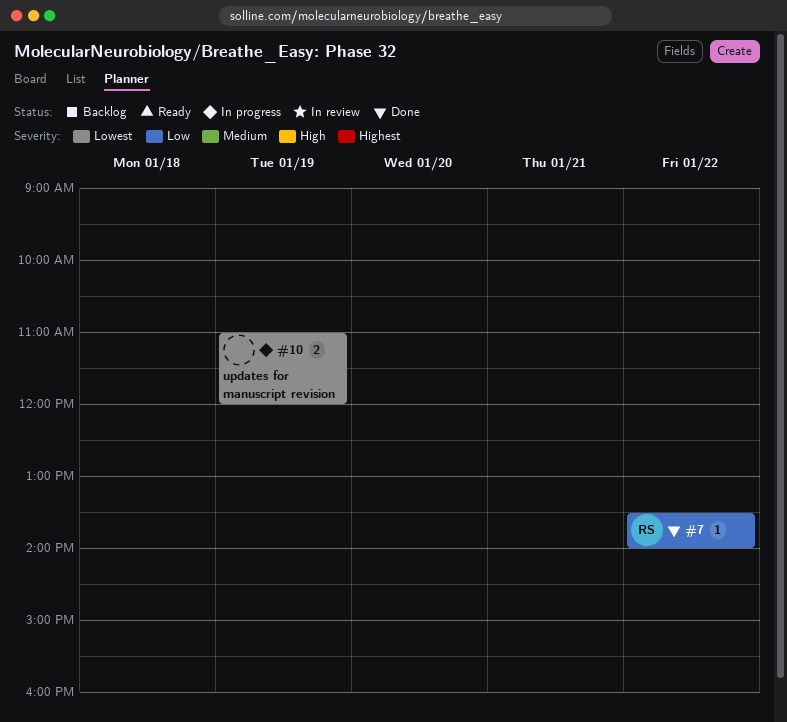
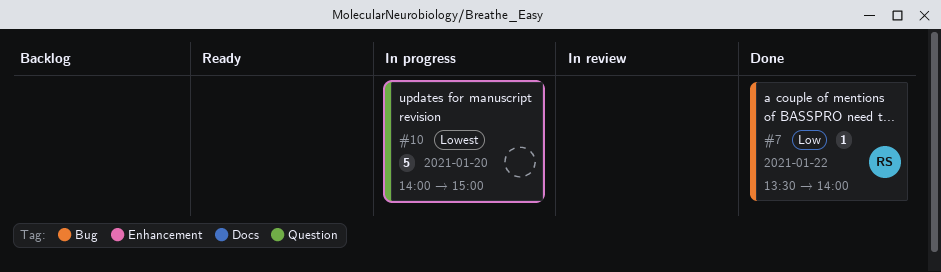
#10, estimate: 2 -> 5
#10, day: Jan 19 -> Jan 20
#10, begins: 11:00 -> 14:00
#10, ends: 12:00 -> 15:00

